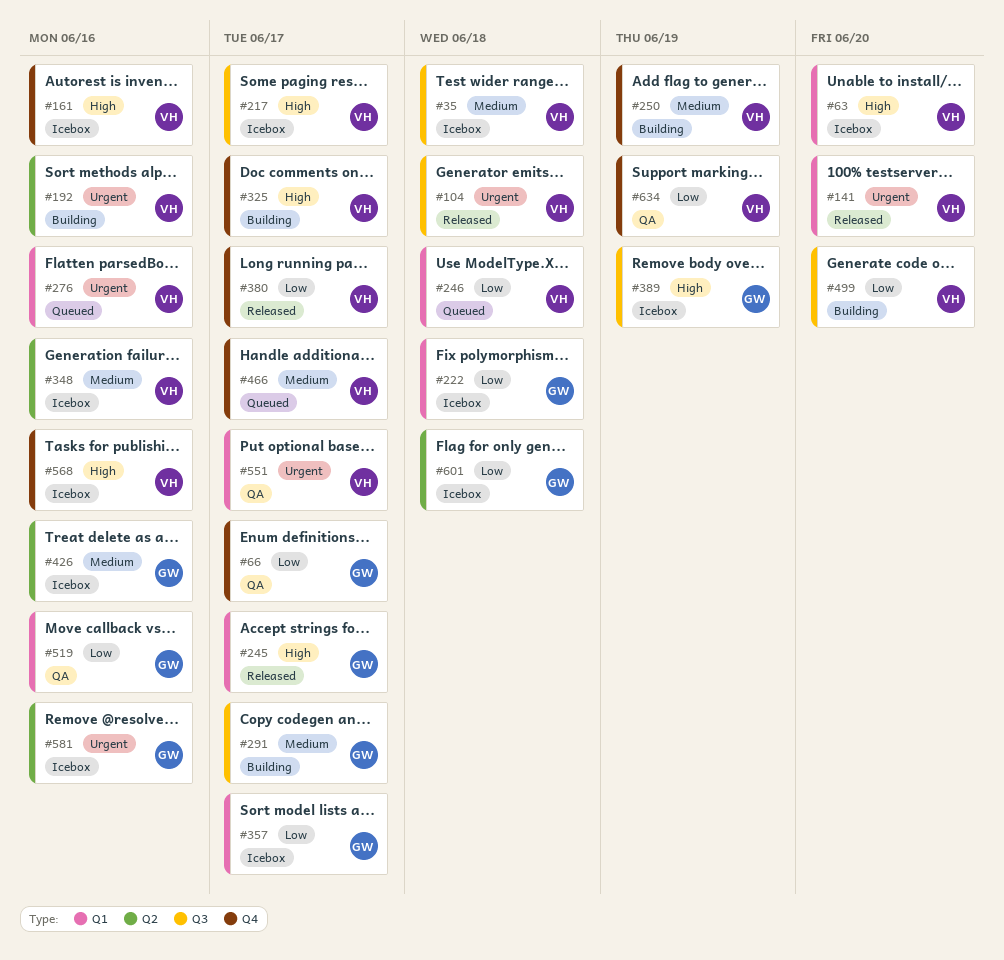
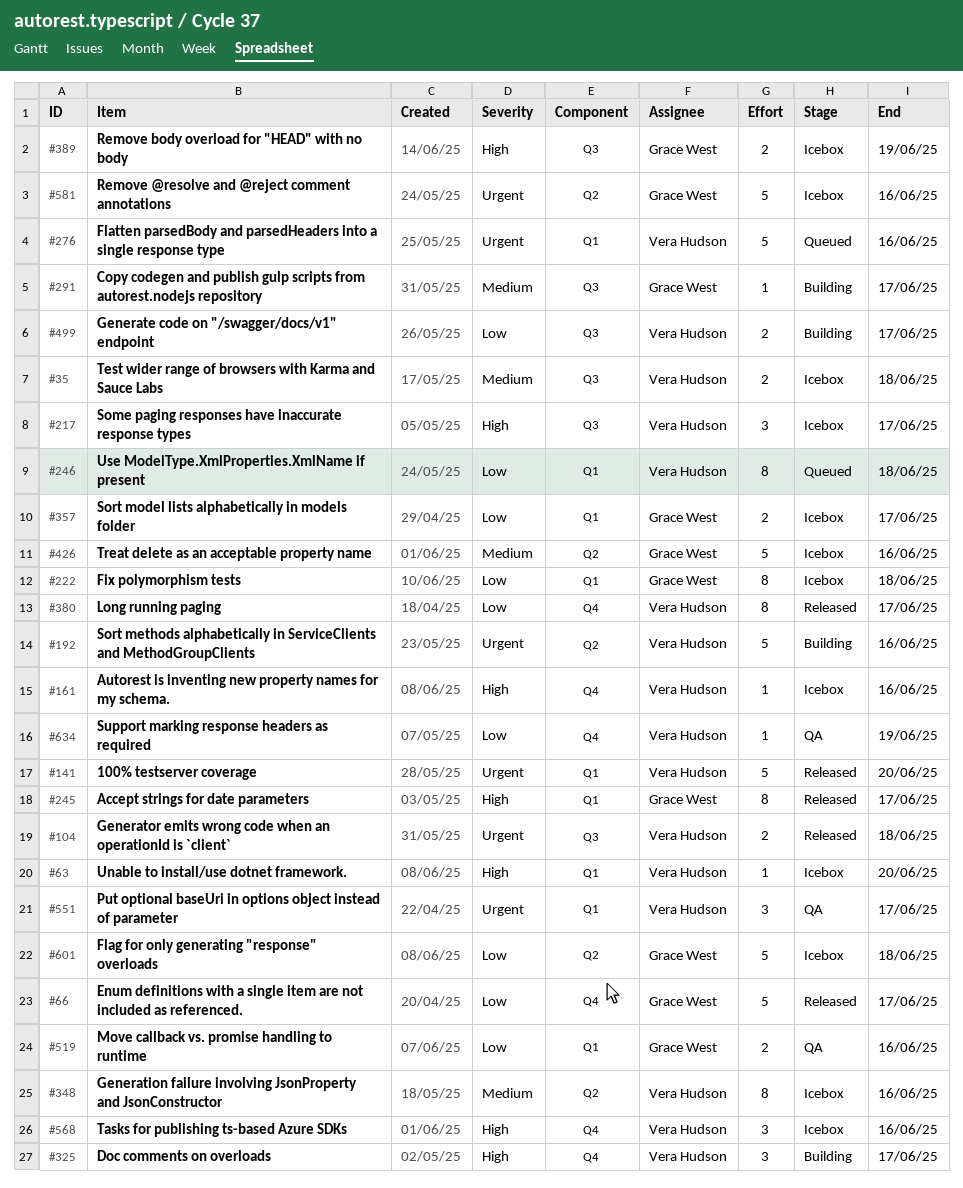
#66, status: QA -> Released
#250: present -> none
#466: present -> none
#499, due: Jun 20 -> Jun 17

